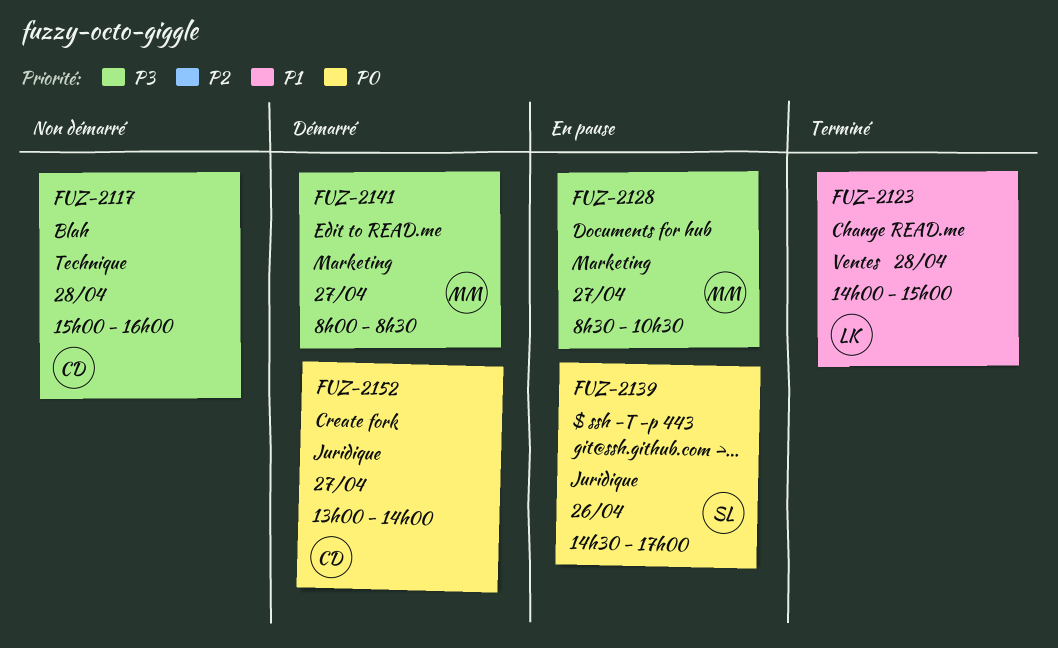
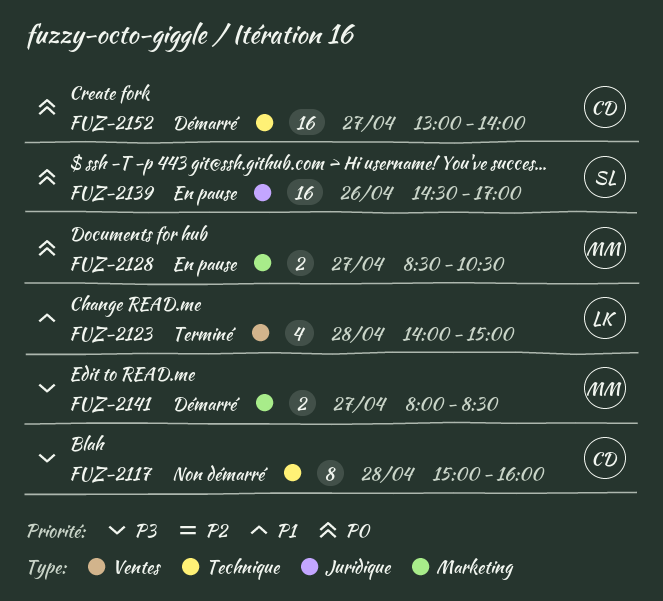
FUZ-2128, priority: P3 -> P0
FUZ-2152, label: Juridique -> Technique

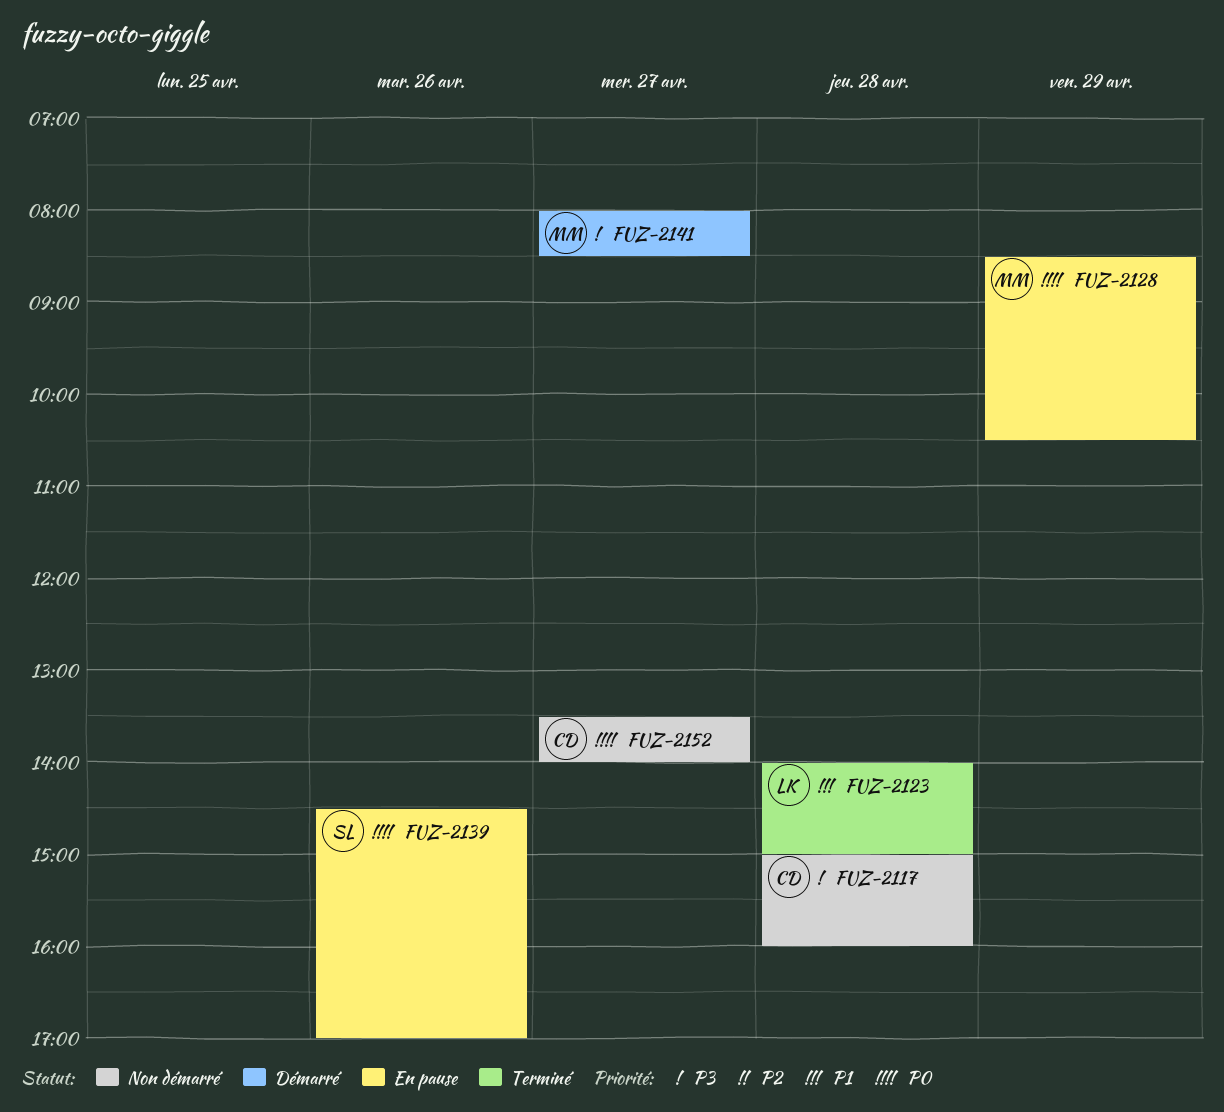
FUZ-2128, day: Apr 27 -> Apr 29
FUZ-2152, status: Démarré -> Non démarré
FUZ-2152, begins: 13:00 -> 13:30

